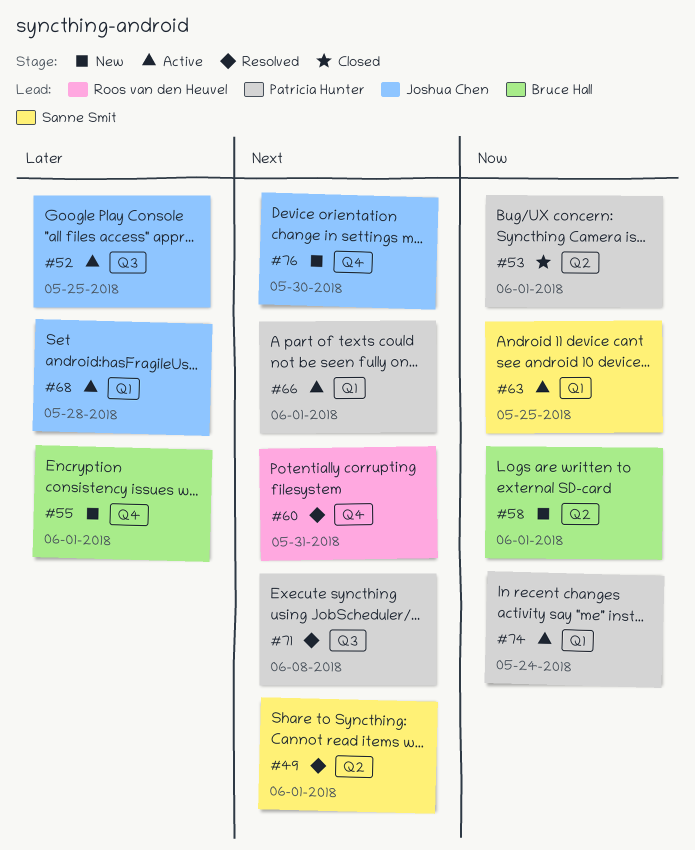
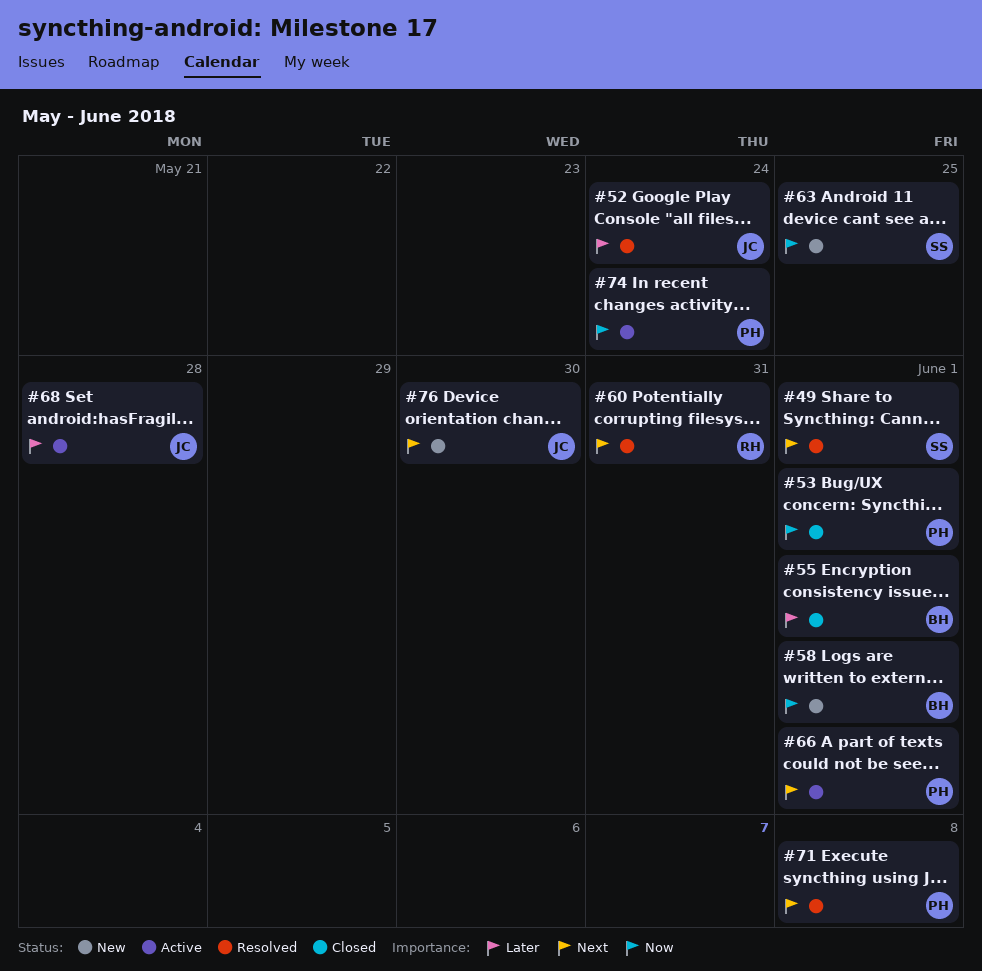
#52, status: Active -> Resolved
#52, due: May 25 -> May 24
#55, status: New -> Closed
#63, status: Active -> New

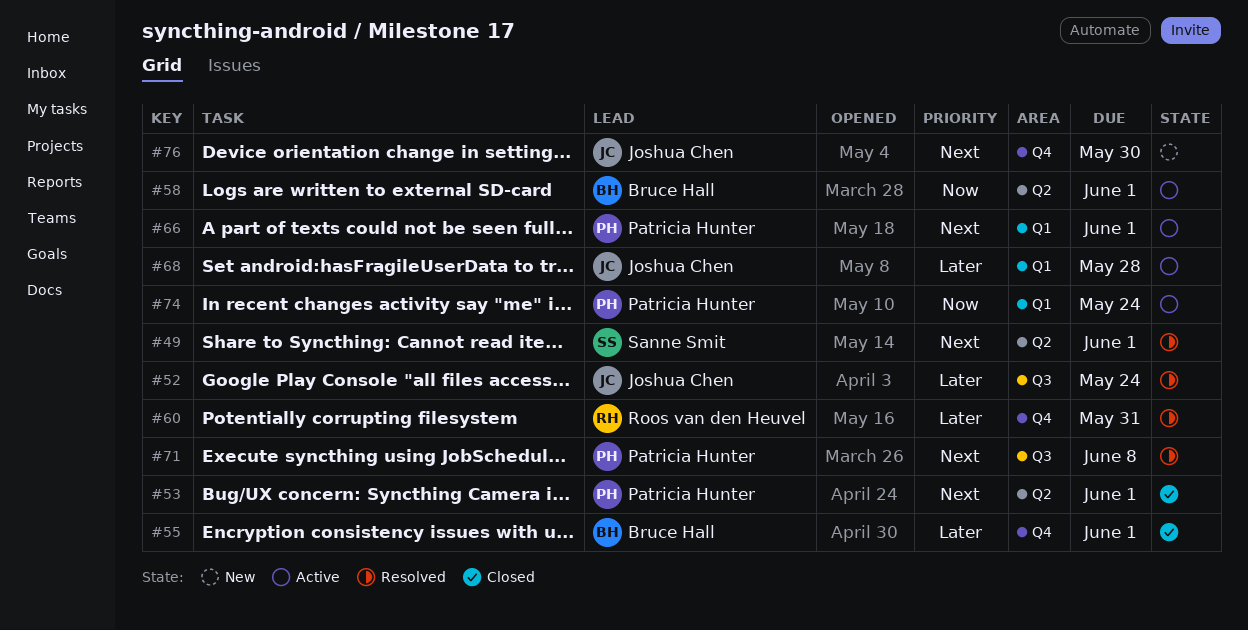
#53, priority: Now -> Next
#58, status: New -> Active
#60, priority: Next -> Later
#63: present -> none

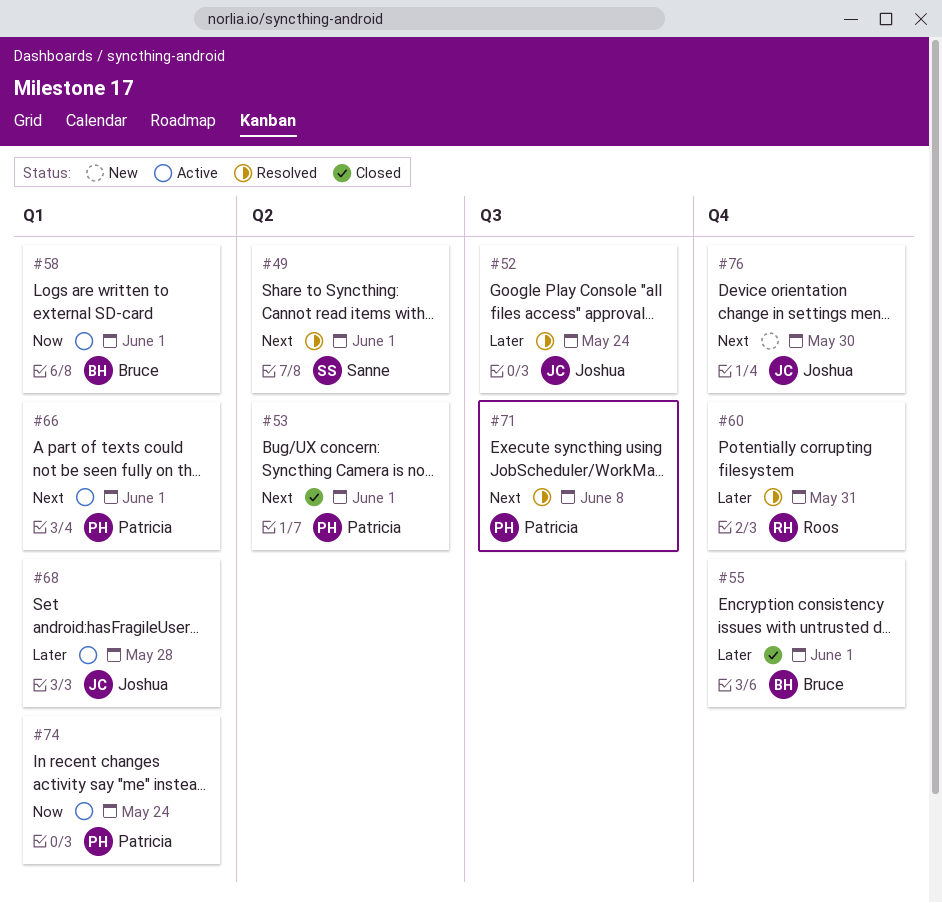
#58, label: Q2 -> Q1

